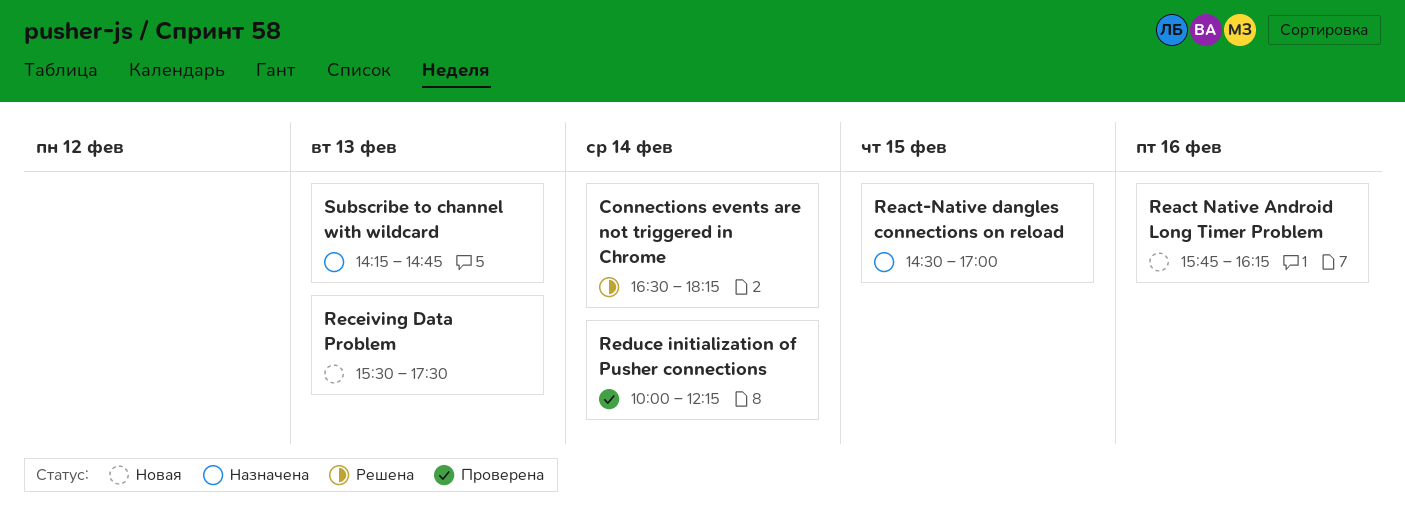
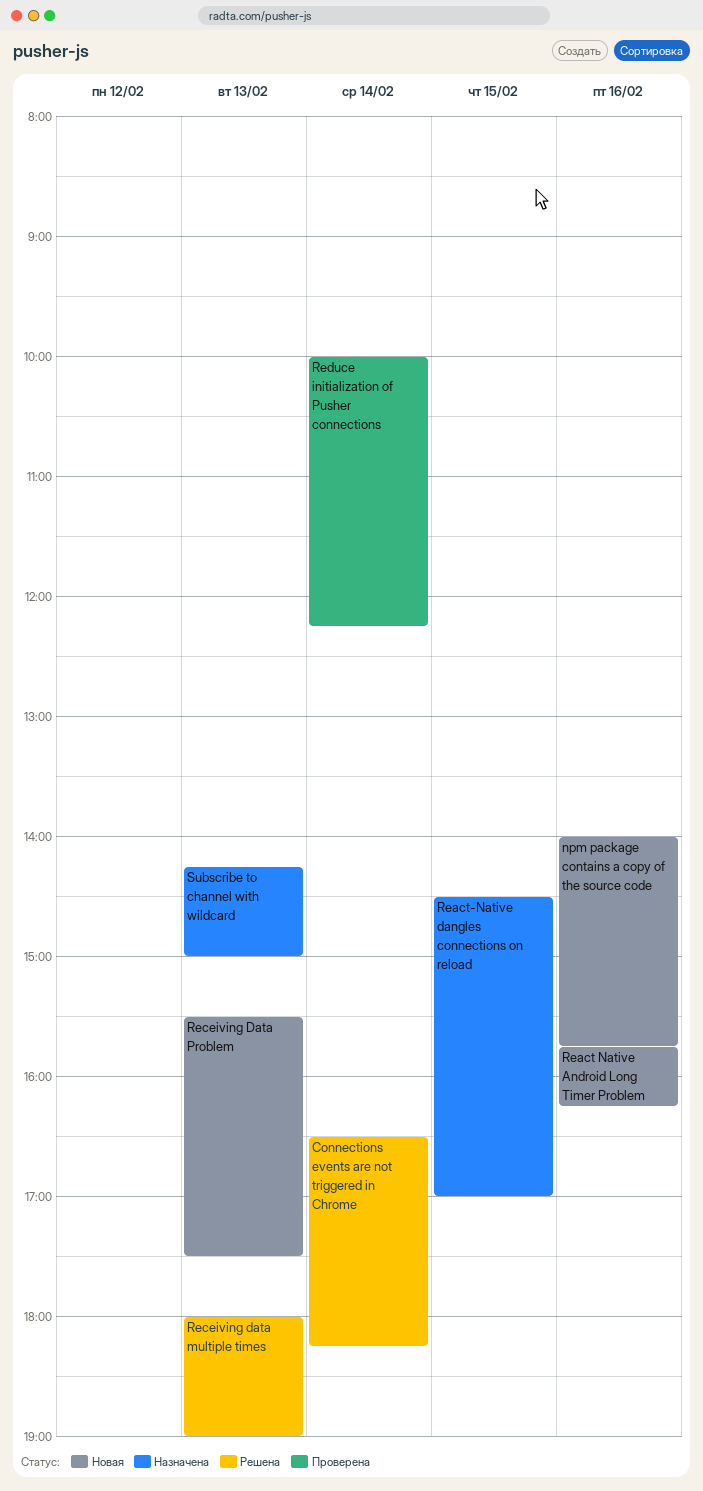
npm package contains a copy of the source code: none -> present
Receiving data multiple times: none -> present
Subscribe to channel with wildcard, ends: 14:45 -> 15:00

